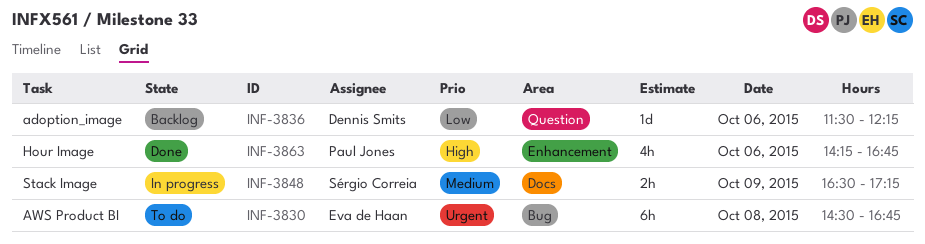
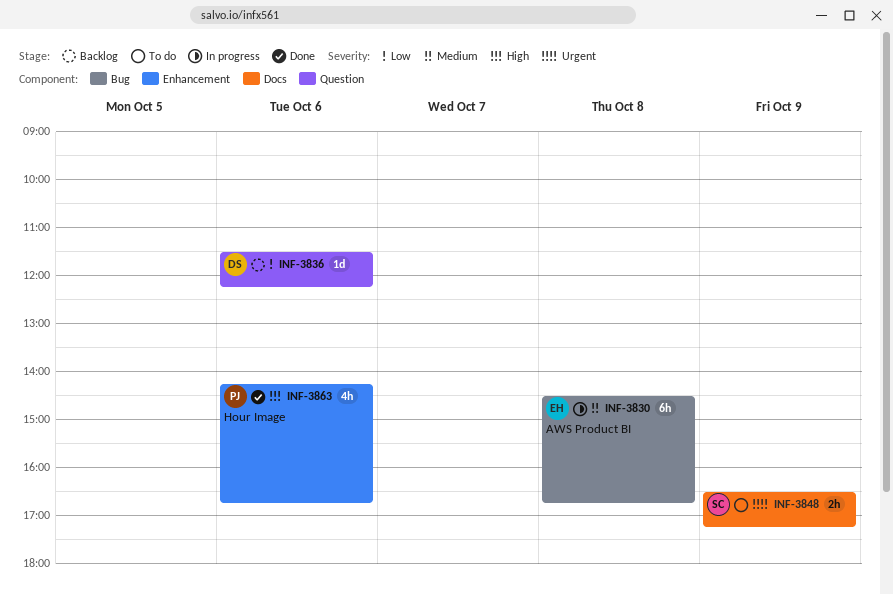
INF-3830, status: To do -> In progress
INF-3830, priority: Urgent -> Medium
INF-3848, status: In progress -> To do
INF-3848, priority: Medium -> Urgent

